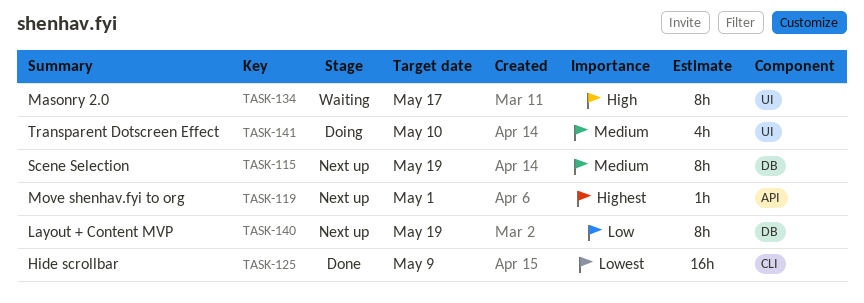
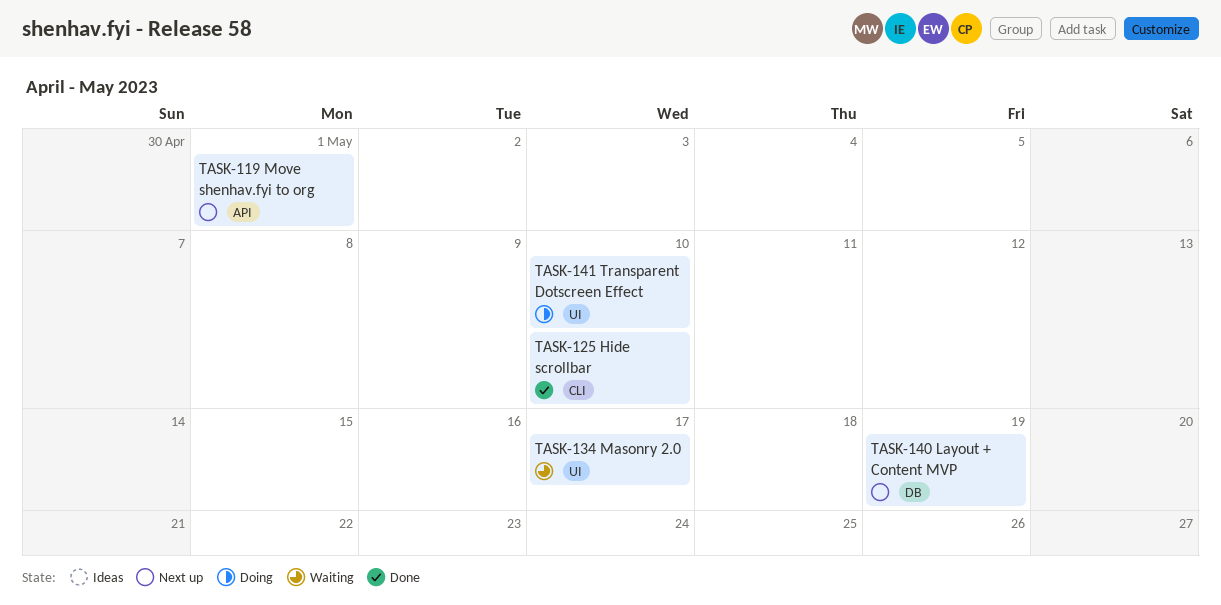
TASK-115: present -> none
TASK-125, due: May 9 -> May 10

